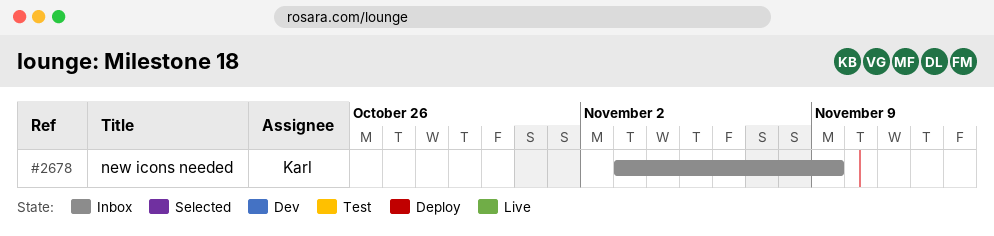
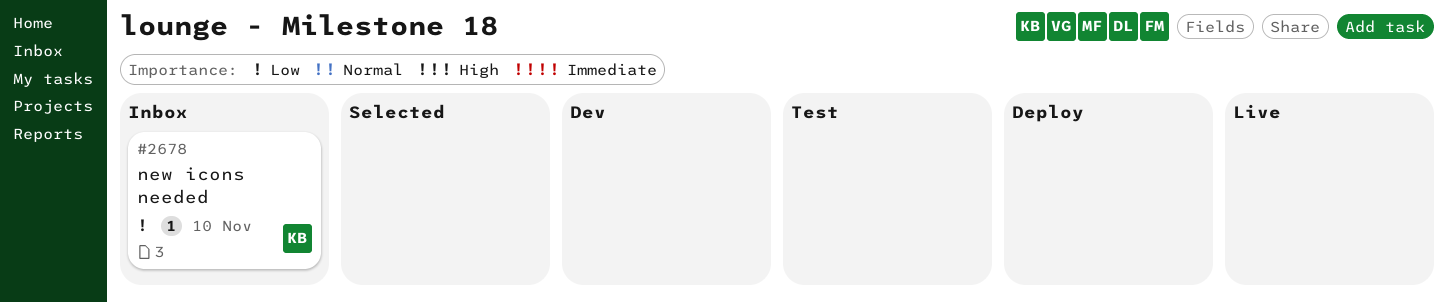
#2678, due: Nov 9 -> Nov 10

